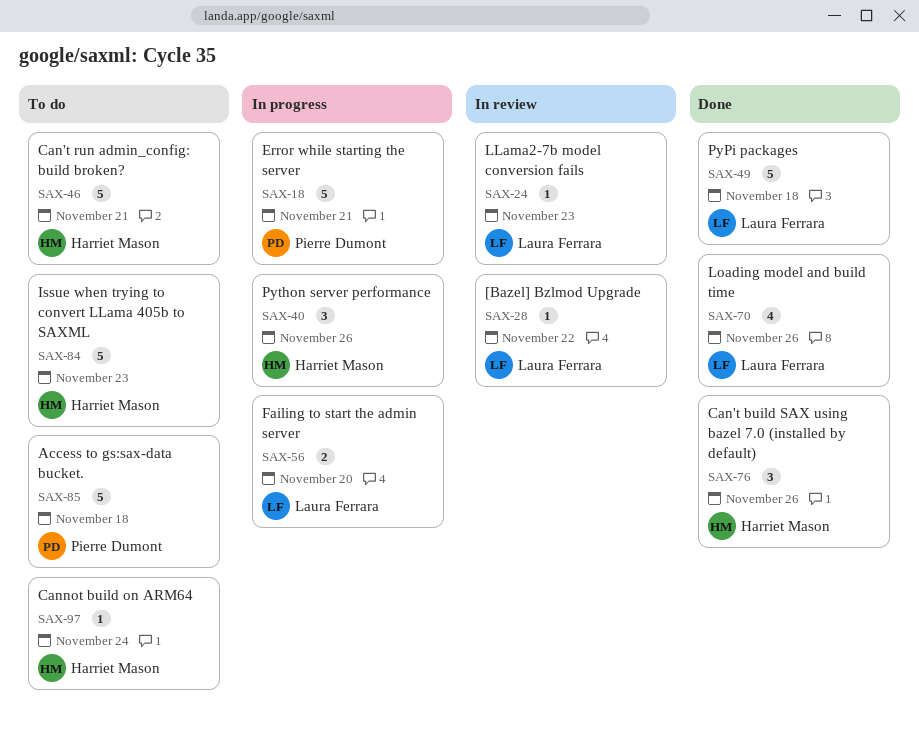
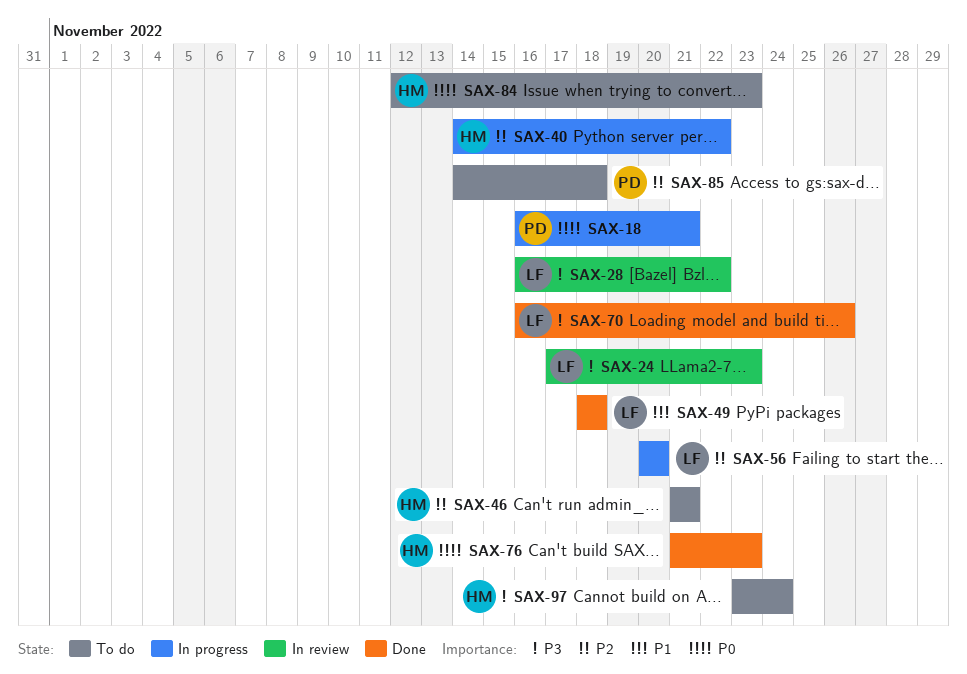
SAX-40, due: Nov 26 -> Nov 22
SAX-76, due: Nov 26 -> Nov 23

